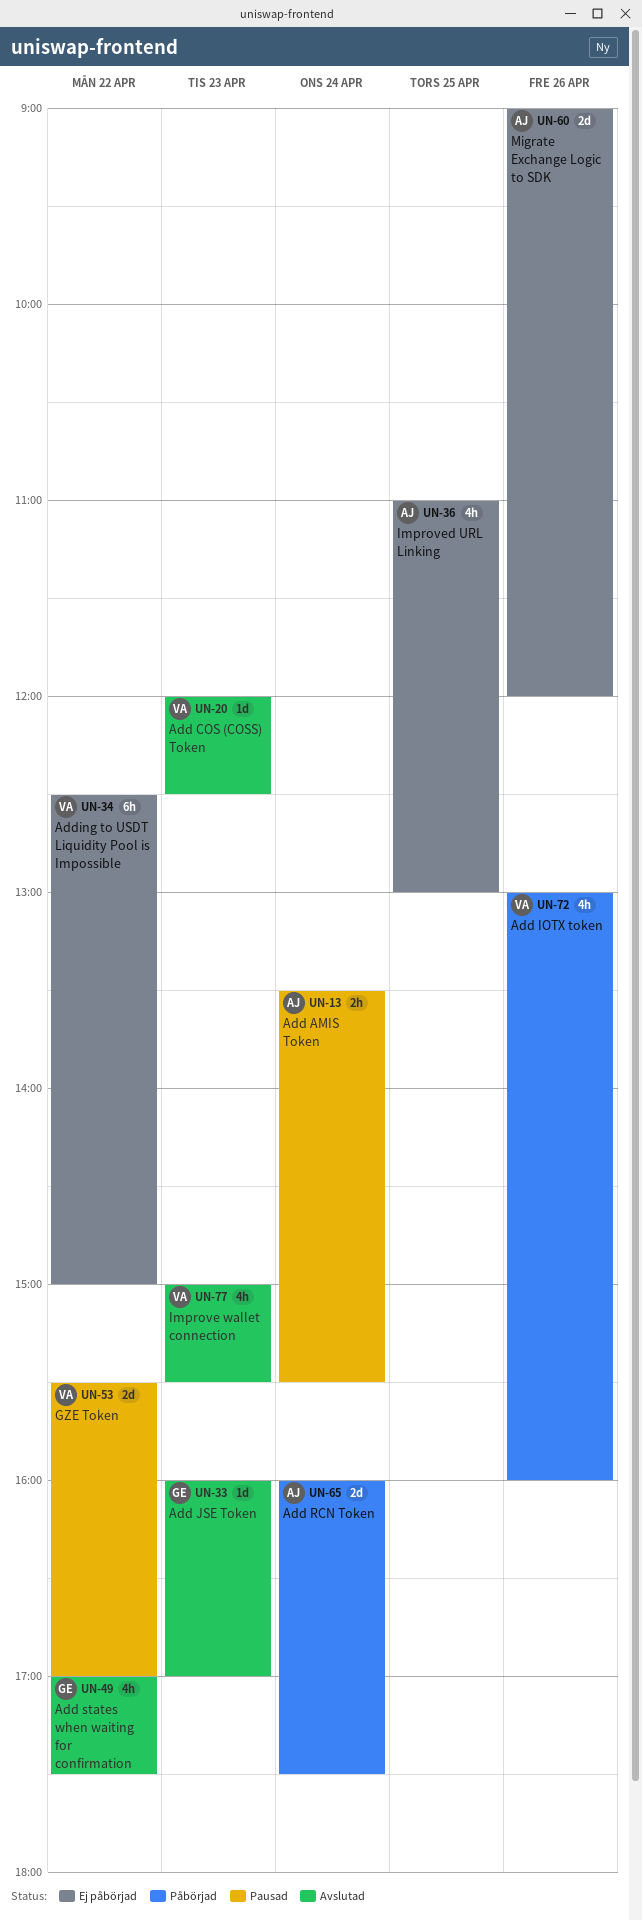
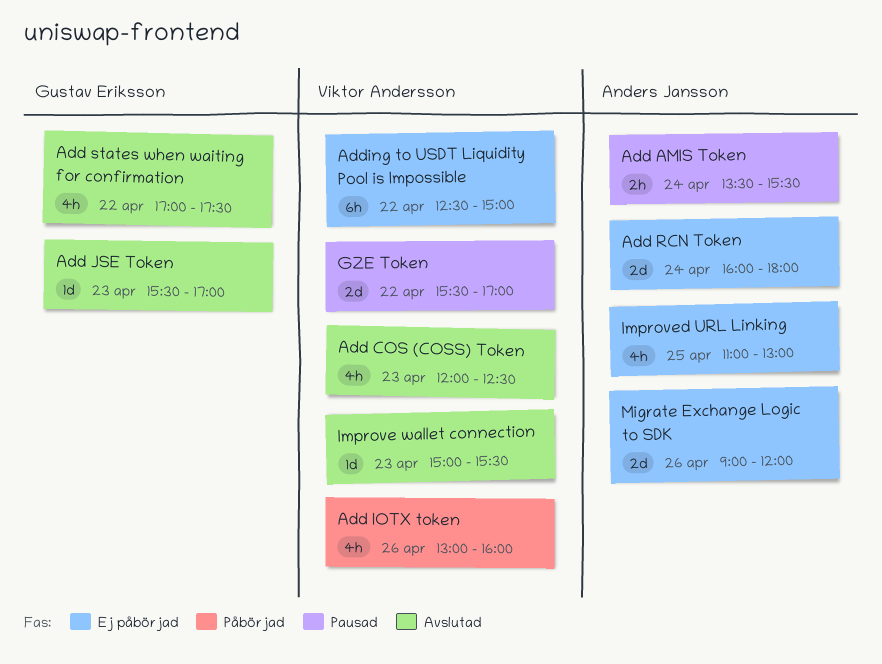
Add COS (COSS) Token, estimate: 1d -> 4h
Add JSE Token, begins: 16:00 -> 15:30
Add RCN Token, status: Påbörjad -> Ej påbörjad
Add RCN Token, ends: 17:30 -> 18:00
Improve wallet connection, estimate: 4h -> 1d

